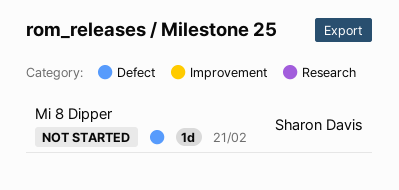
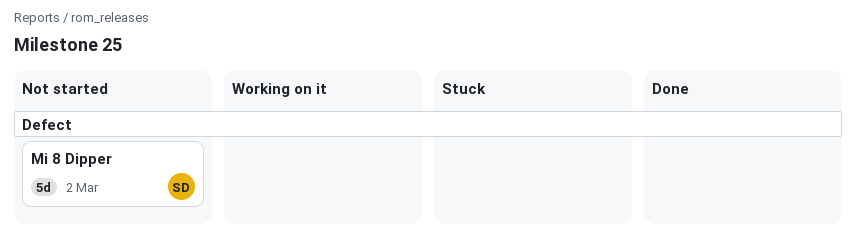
Mi 8 Dipper, estimate: 1d -> 5d
Mi 8 Dipper, due: Feb 21 -> Mar 2

